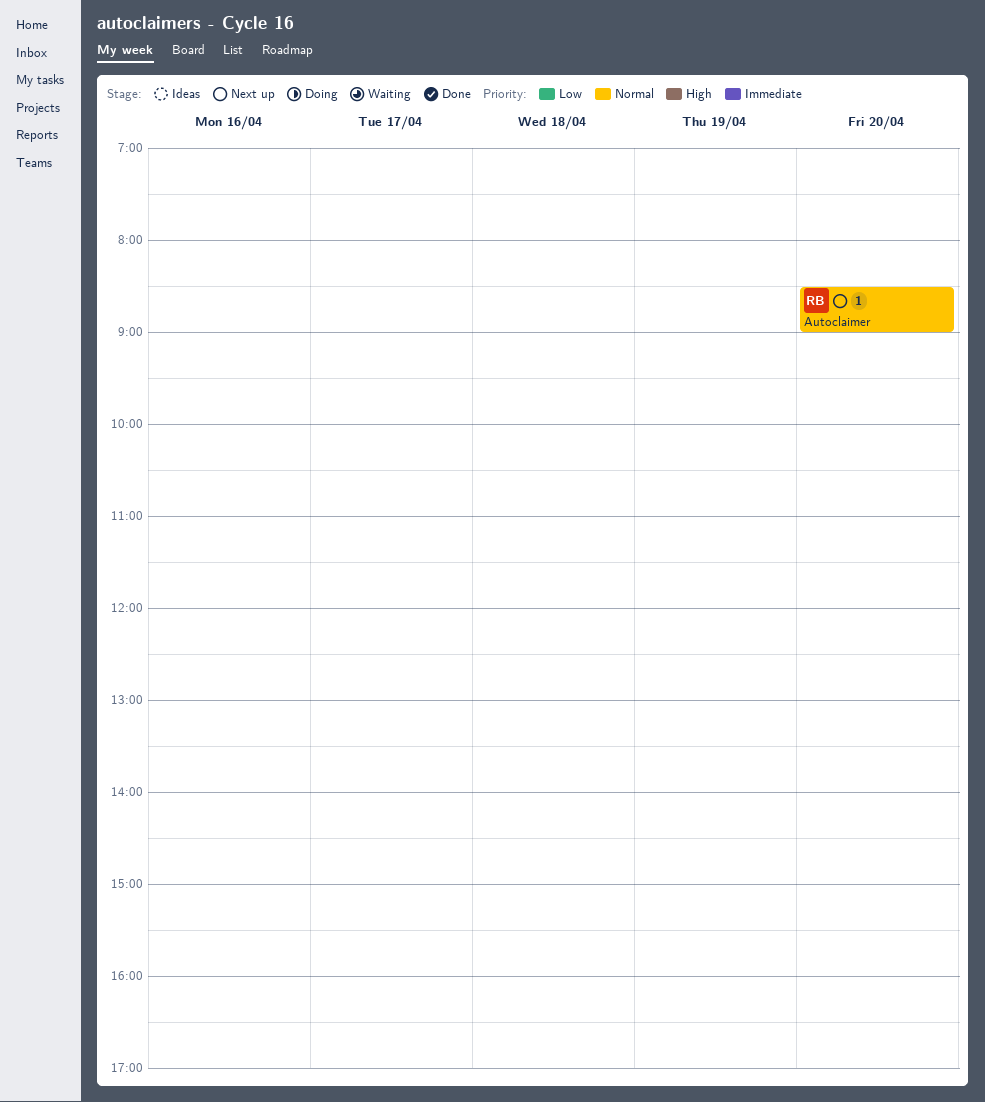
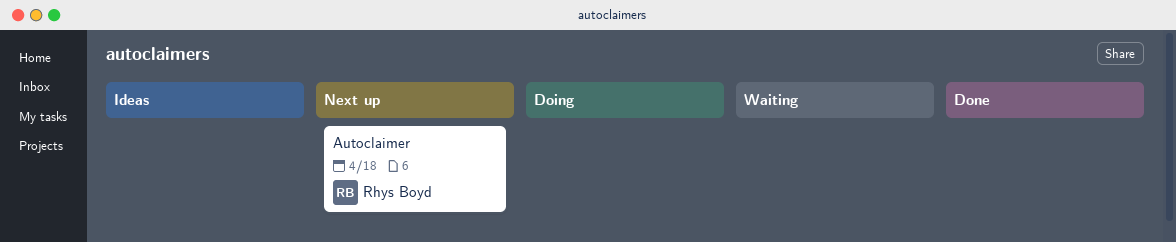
Autoclaimer, day: Apr 20 -> Apr 18

